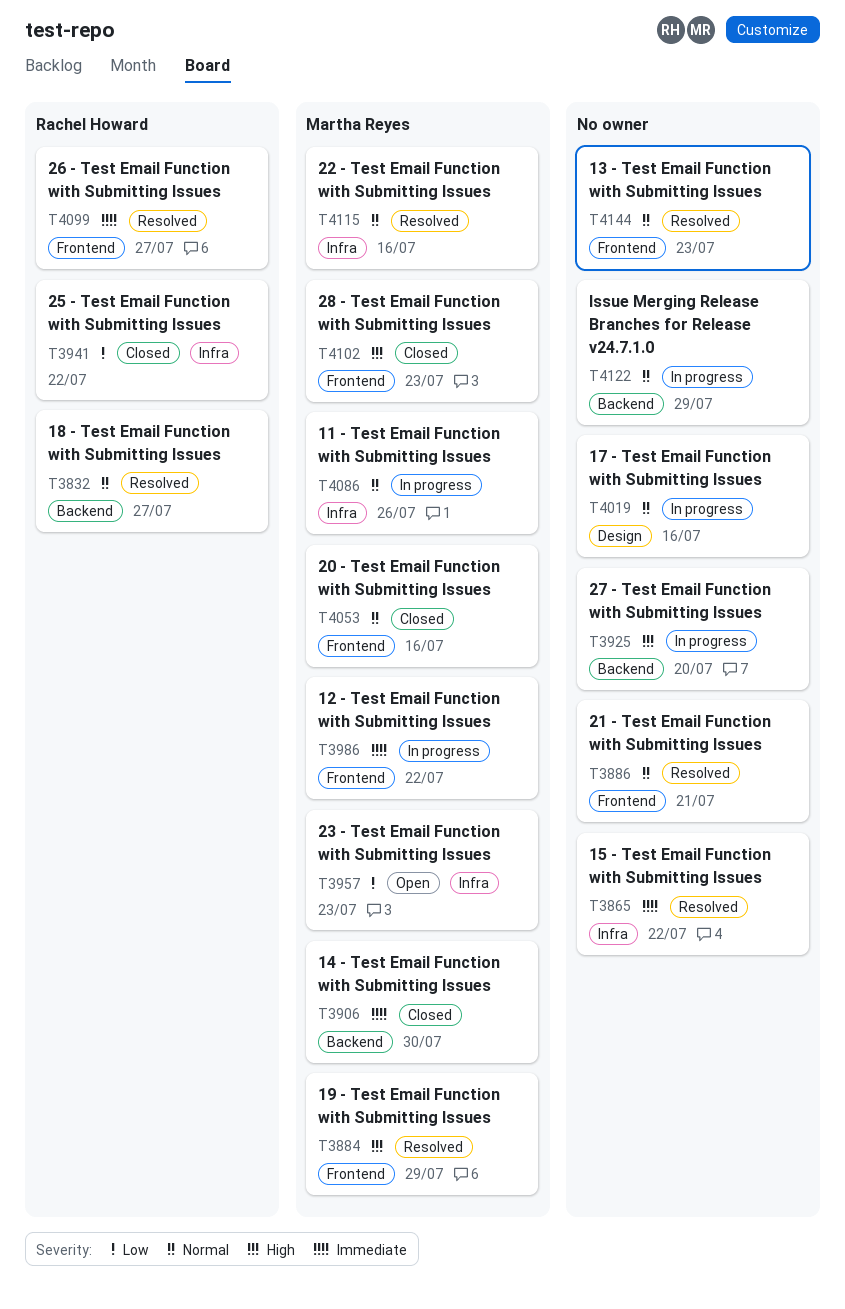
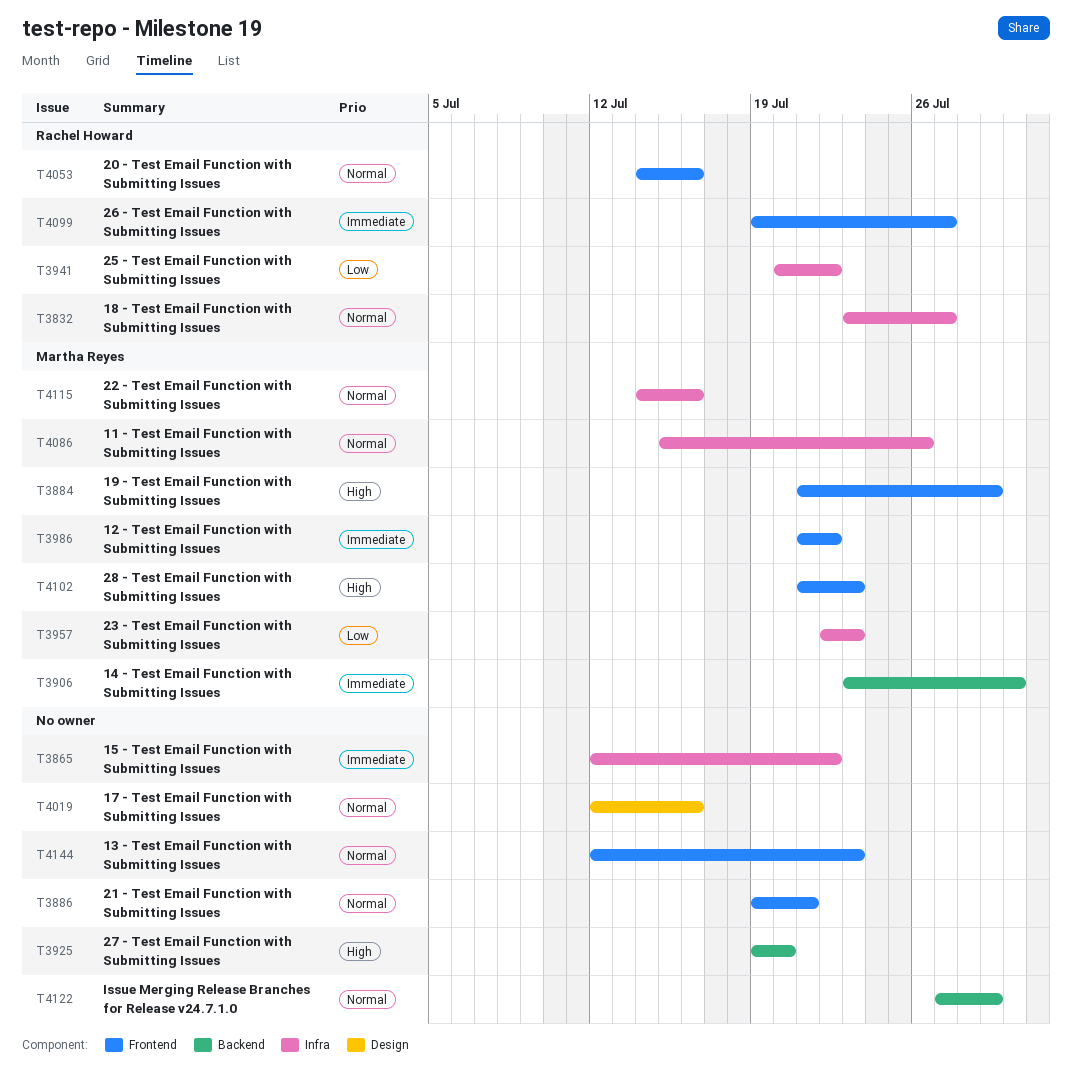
T3832, label: Backend -> Infra
T4053, owner: Martha Reyes -> Rachel Howard

